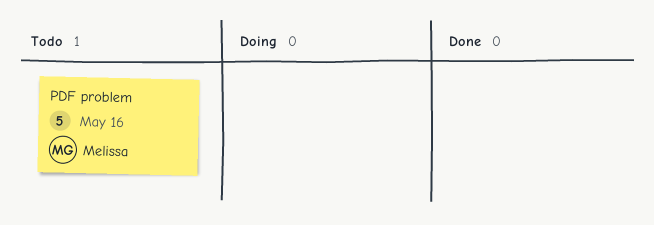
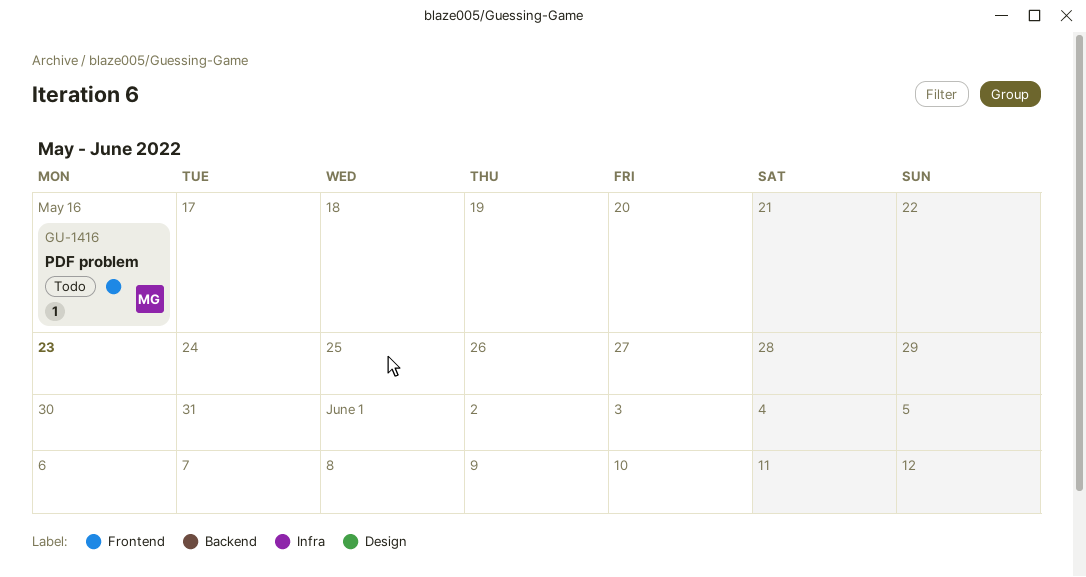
PDF problem, estimate: 5 -> 1

